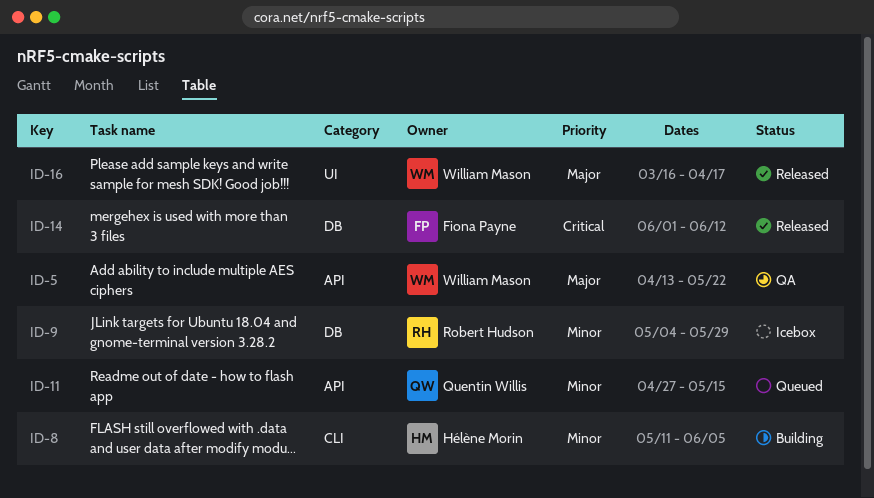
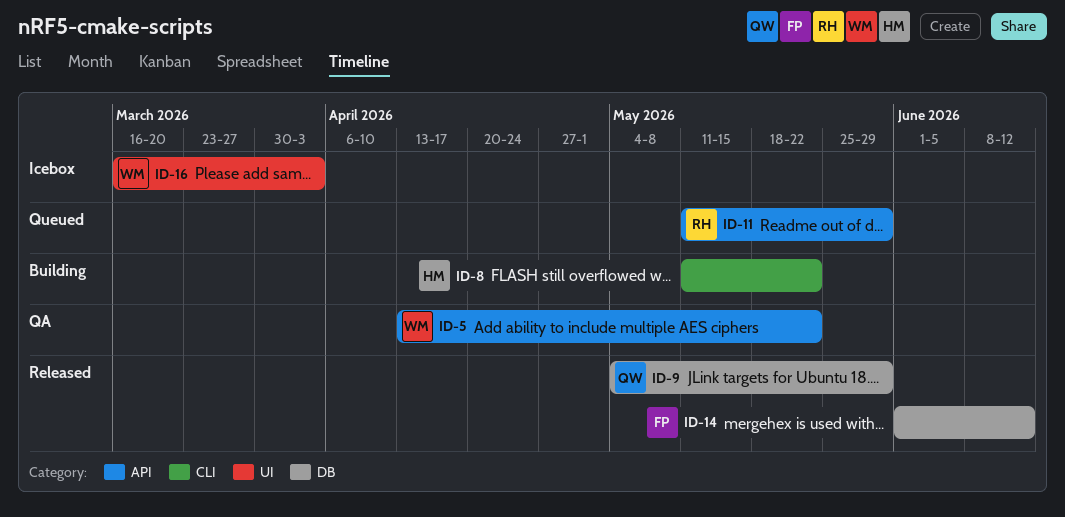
ID-8, due: Jun 5 -> May 22
ID-9, status: Icebox -> Released
ID-9, owner: Robert Hudson -> Quentin Willis
ID-11, owner: Quentin Willis -> Robert Hudson
ID-11, start: Apr 27 -> May 11
ID-11, due: May 15 -> May 29
ID-16, status: Released -> Icebox
ID-16, due: Apr 17 -> Apr 3

